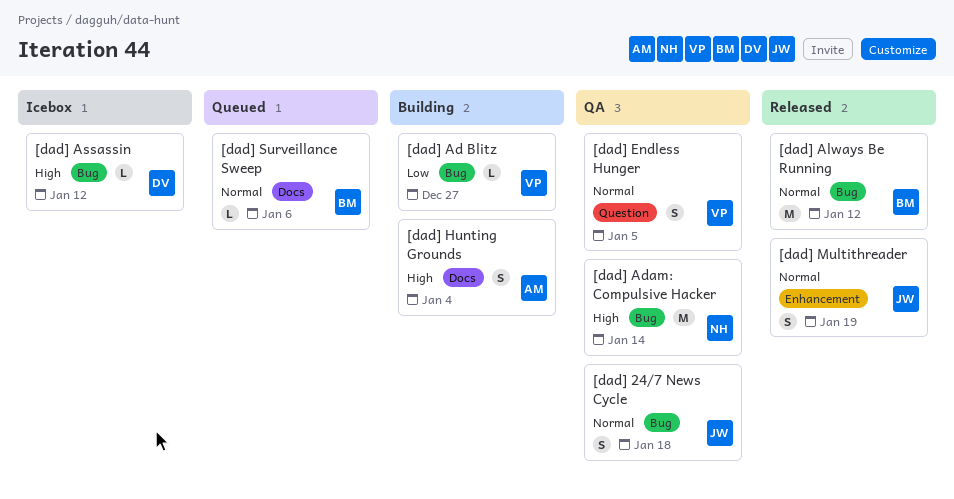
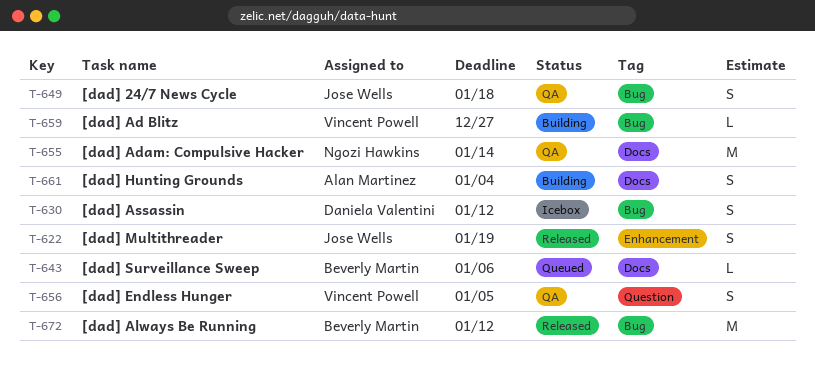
[dad] Adam: Compulsive Hacker, label: Bug -> Docs
[dad] Assassin, estimate: L -> S

